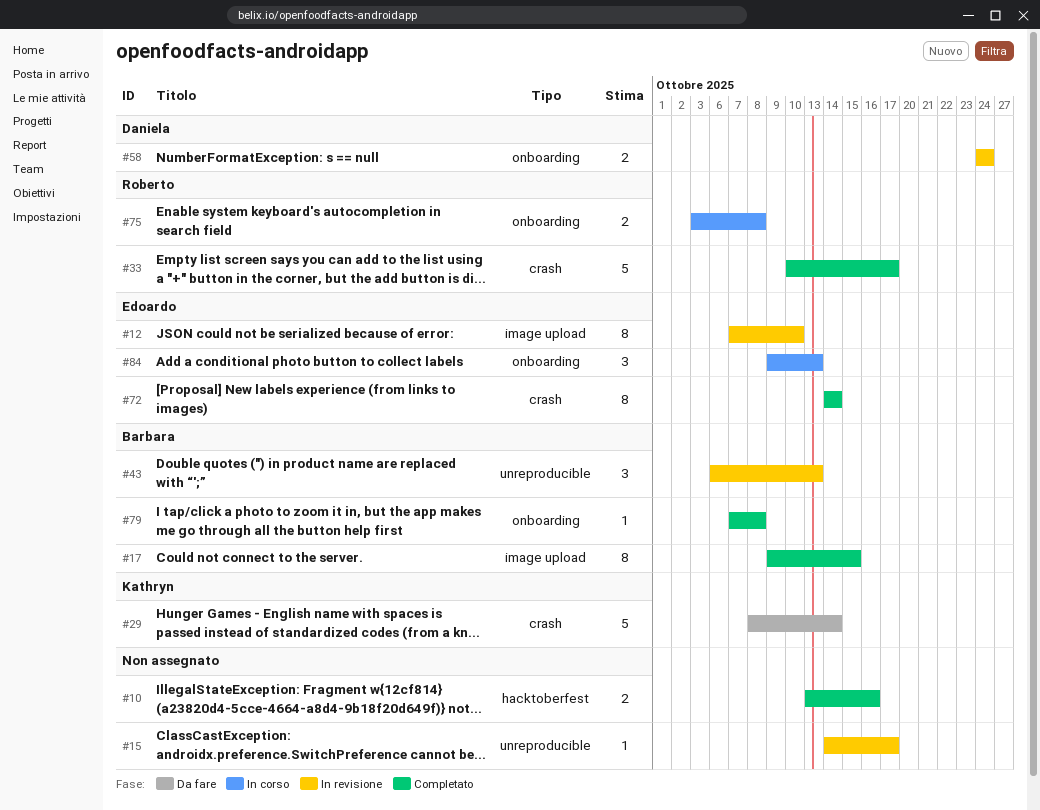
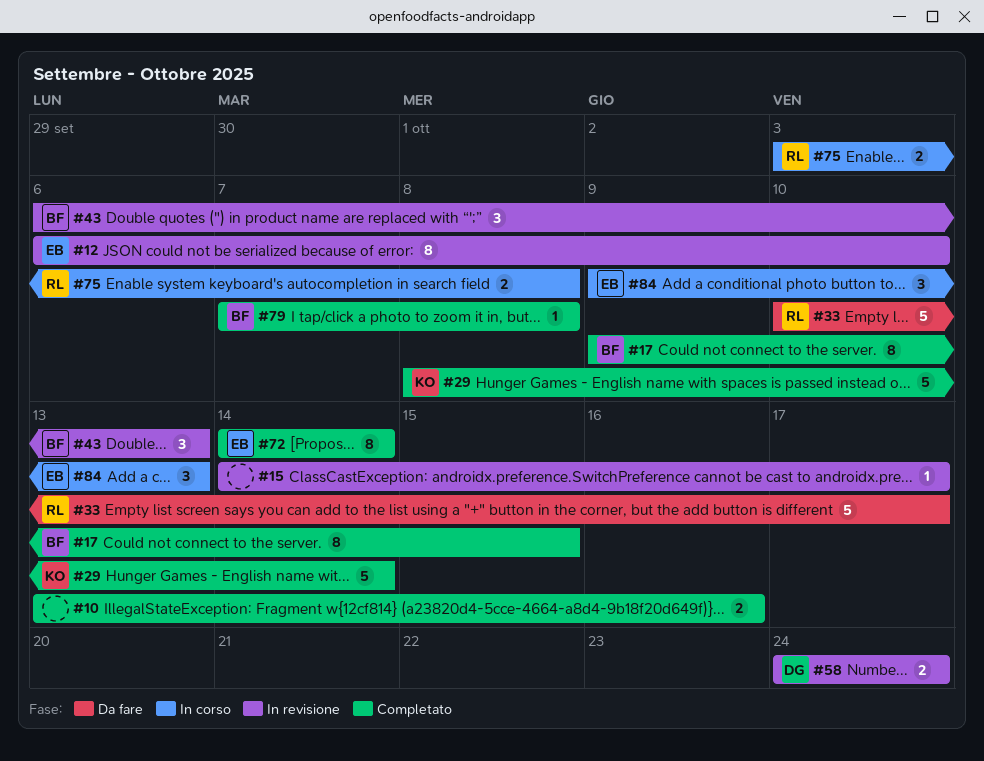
#12, start: Oct 7 -> Oct 6
#29, status: Da fare -> Completato
#33, status: Completato -> Da fare

